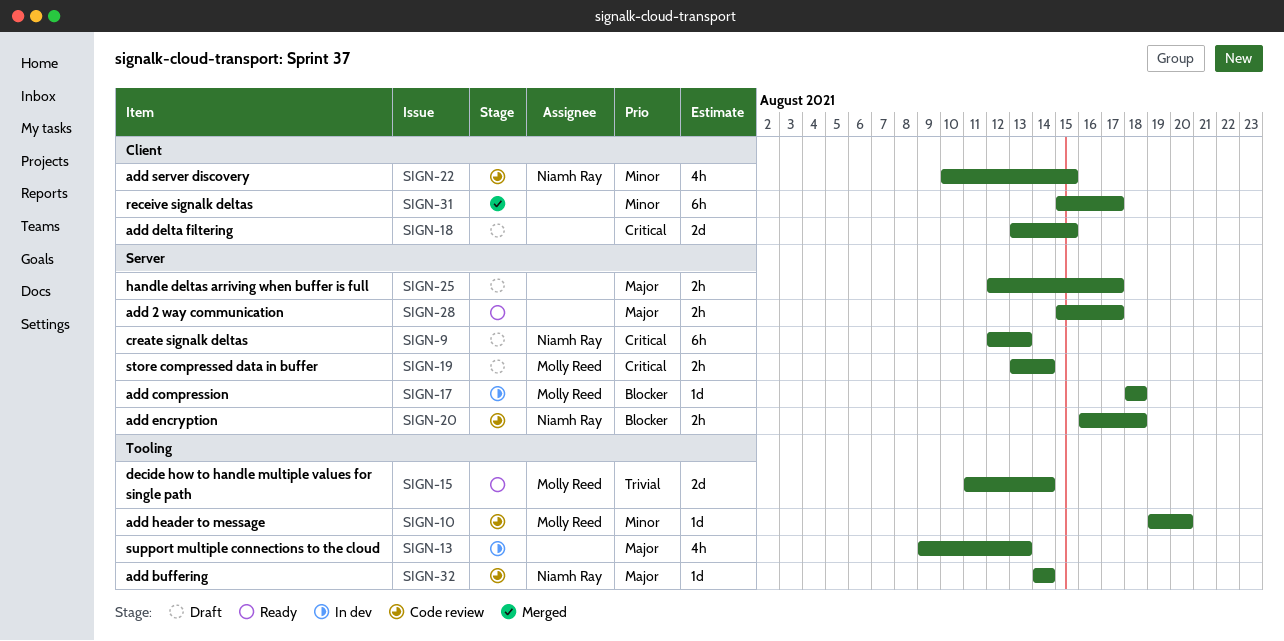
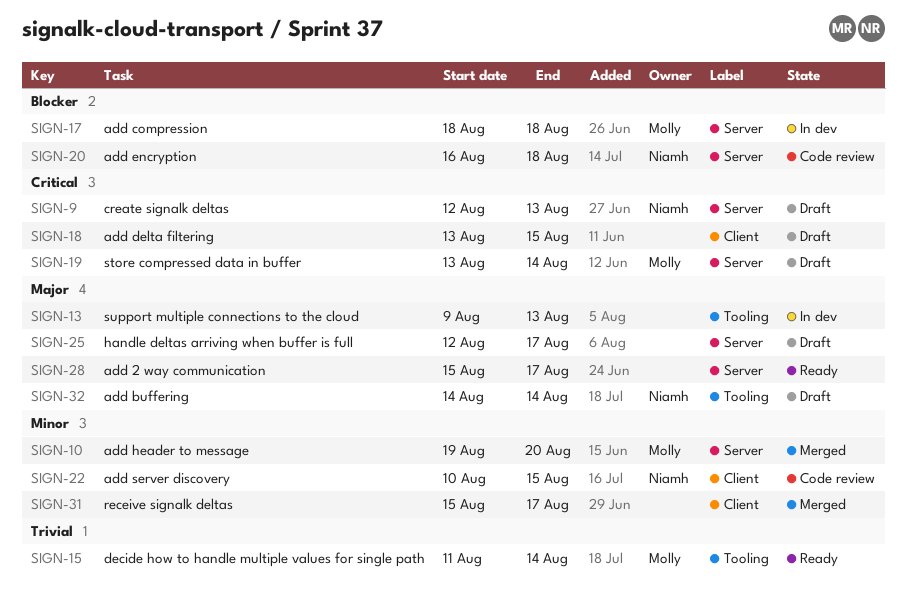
SIGN-10, status: Code review -> Merged
SIGN-10, label: Tooling -> Server
SIGN-32, status: Code review -> Draft

